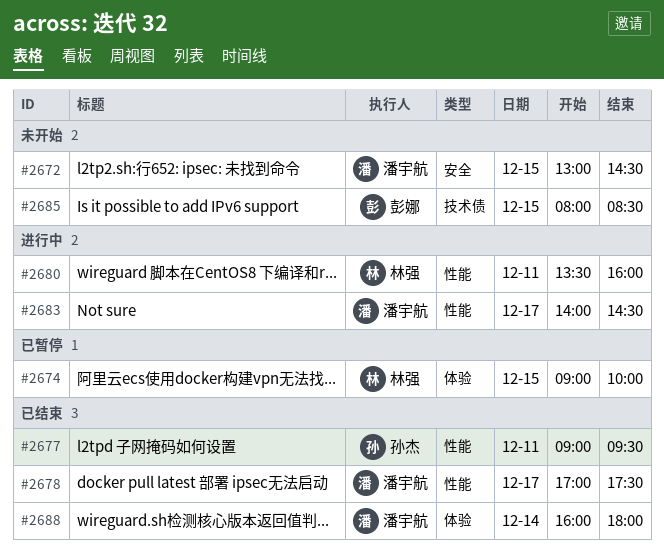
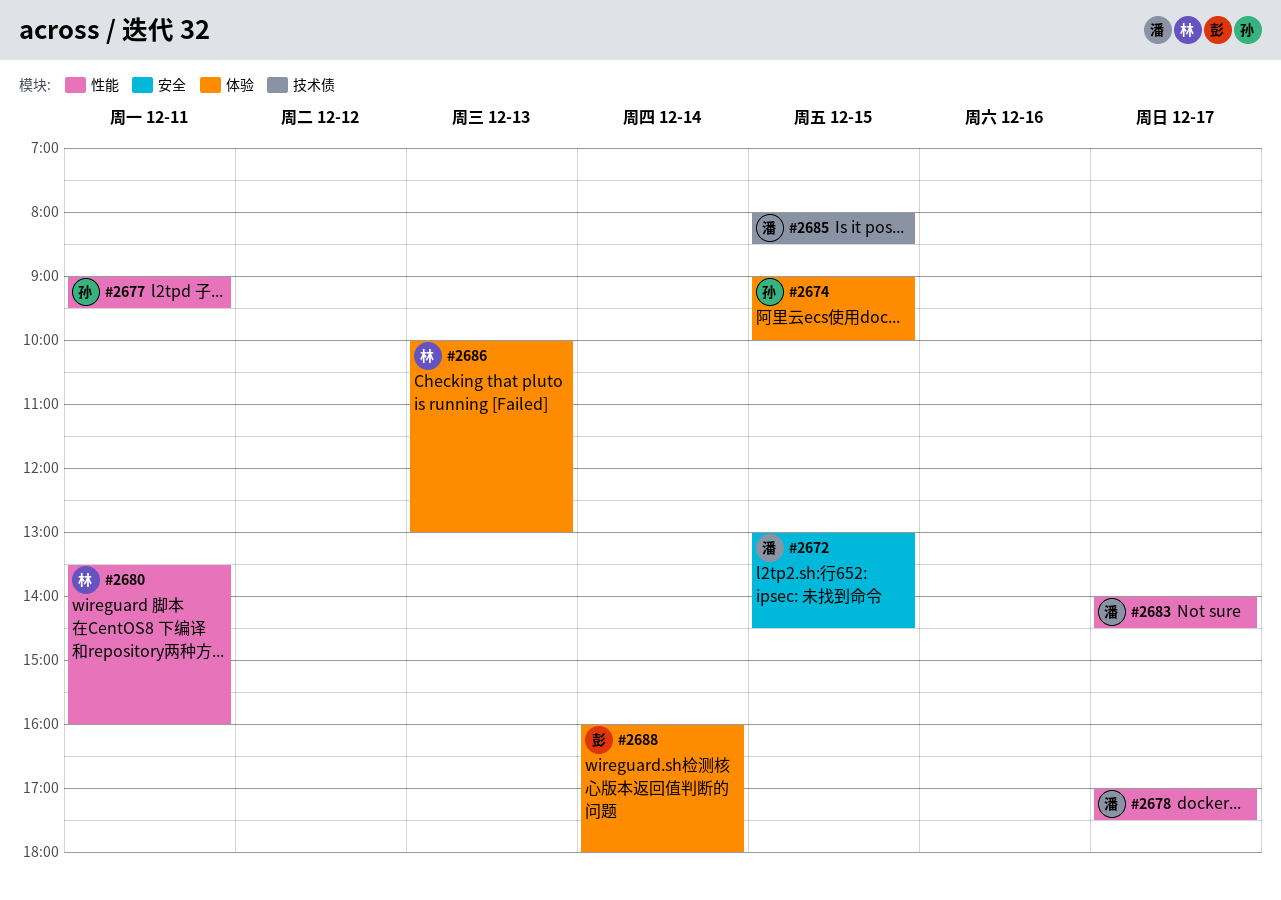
#2674, owner: 林强 -> 孙杰
#2685, owner: 彭娜 -> 潘宇航
#2686: none -> present
#2688, owner: 潘宇航 -> 彭娜

